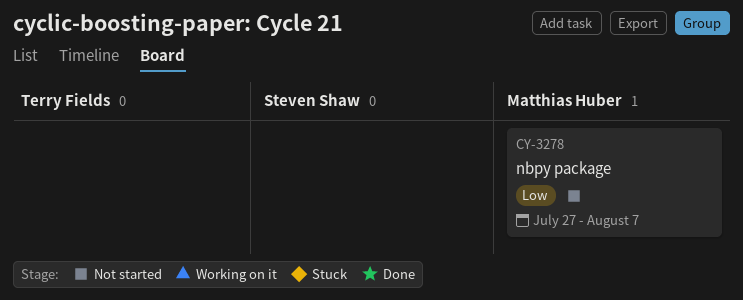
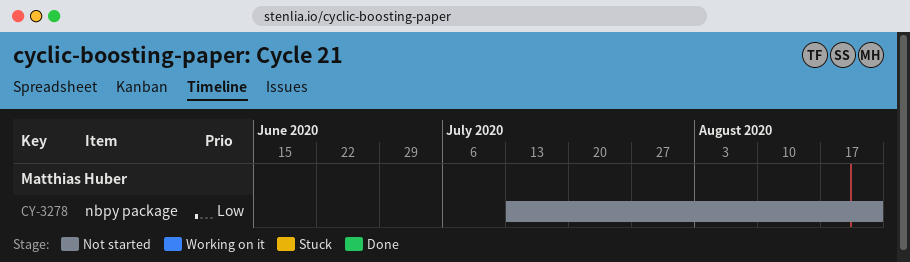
CY-3278, start: Jul 27 -> Jul 13
CY-3278, due: Aug 7 -> Aug 21

